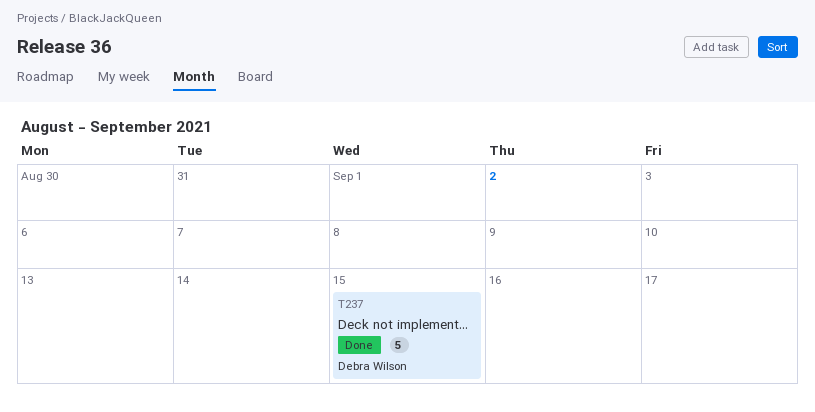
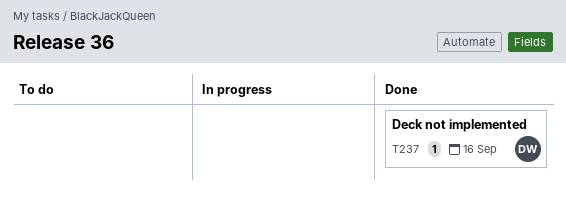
T237, estimate: 5 -> 1
T237, due: Sep 15 -> Sep 16

